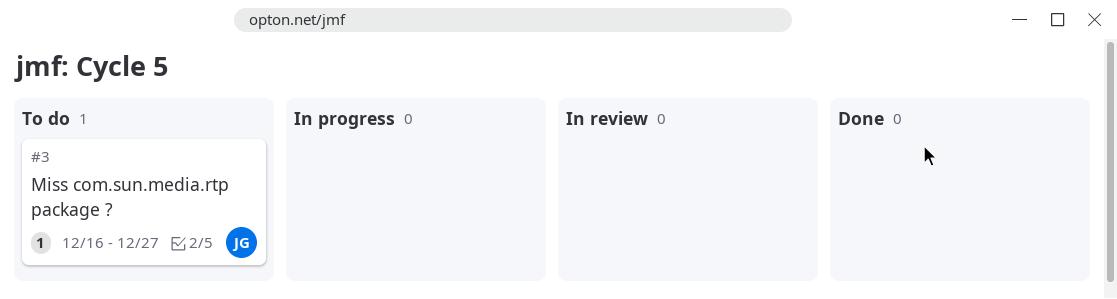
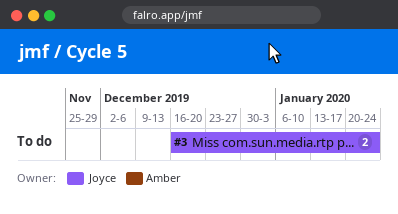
#3, estimate: 1 -> 2
#3, due: Dec 27 -> Jan 24

